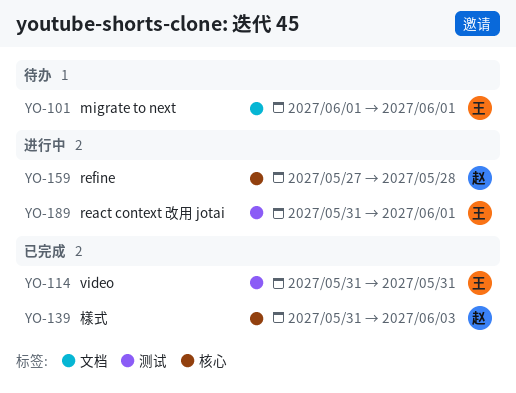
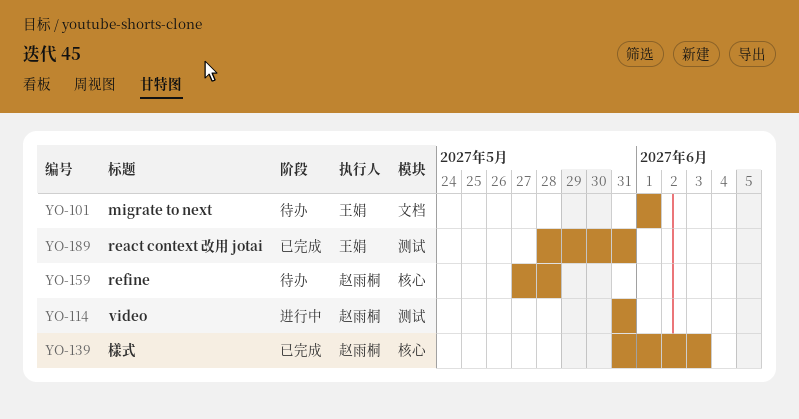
YO-114, status: 已完成 -> 进行中
YO-114, owner: 王娟 -> 赵雨桐
YO-159, status: 进行中 -> 待办
YO-189, status: 进行中 -> 已完成
YO-189, start: May 31 -> May 28
YO-189, due: Jun 1 -> May 31

